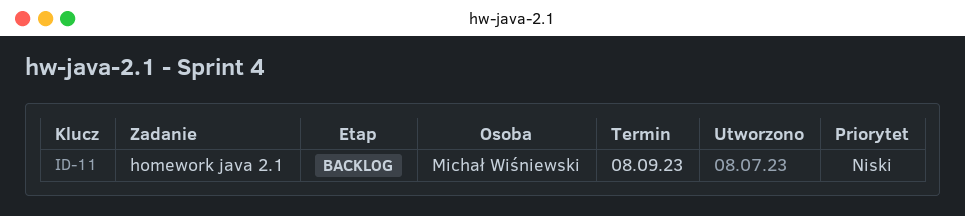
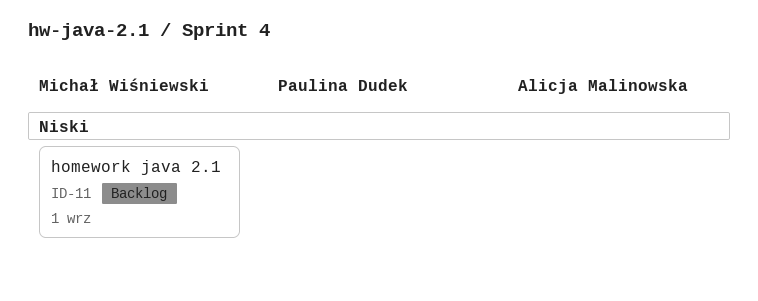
ID-11, due: Sep 8 -> Sep 1

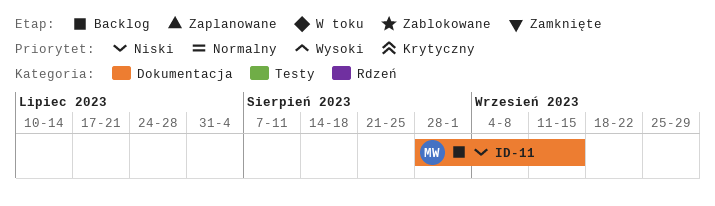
ID-11, due: Sep 1 -> Sep 15

